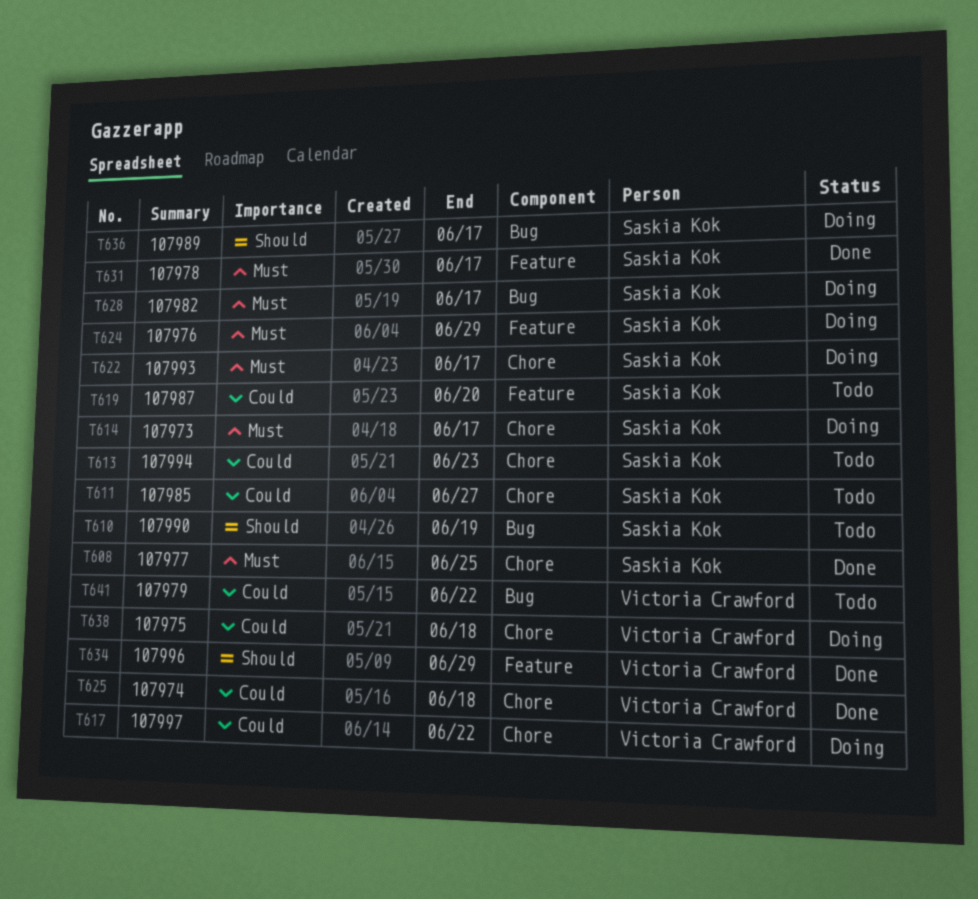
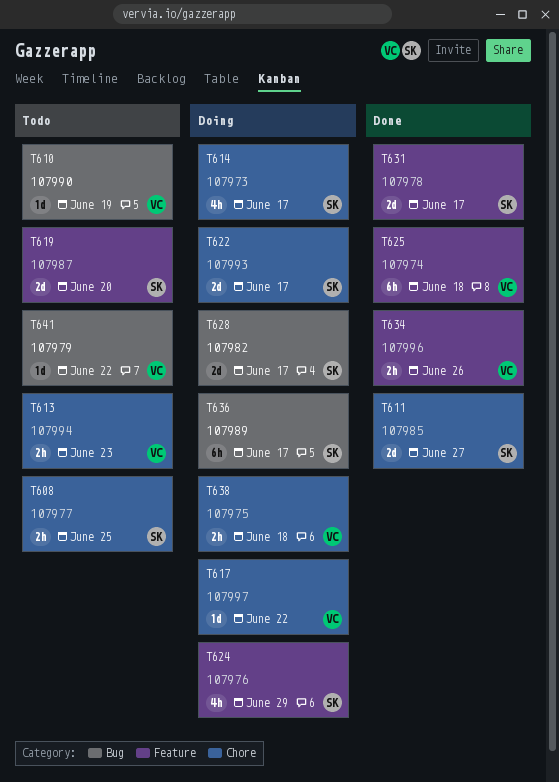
T608, status: Done -> Todo
T610, owner: Saskia Kok -> Victoria Crawford
T611, status: Todo -> Done
T613, owner: Saskia Kok -> Victoria Crawford
T625, label: Chore -> Feature
T634, due: Jun 29 -> Jun 26

